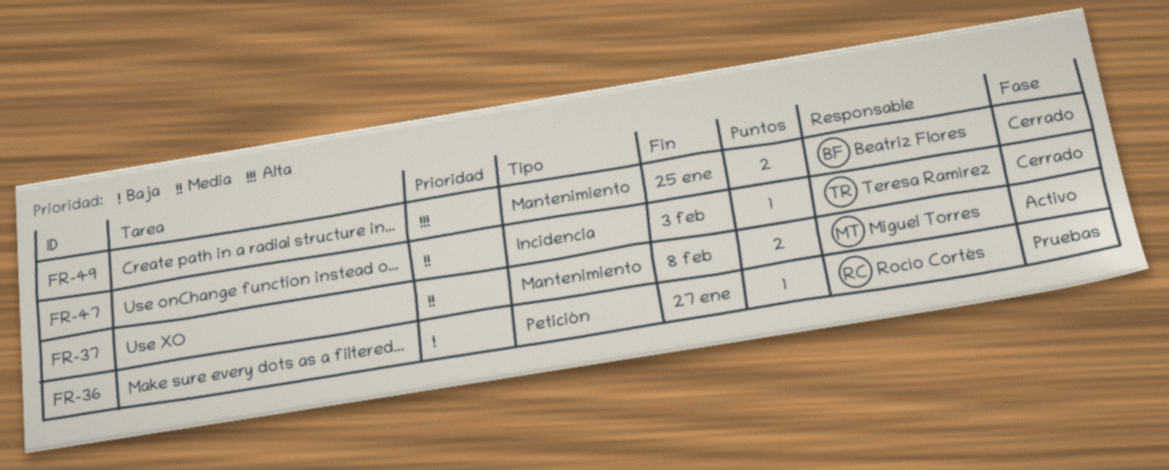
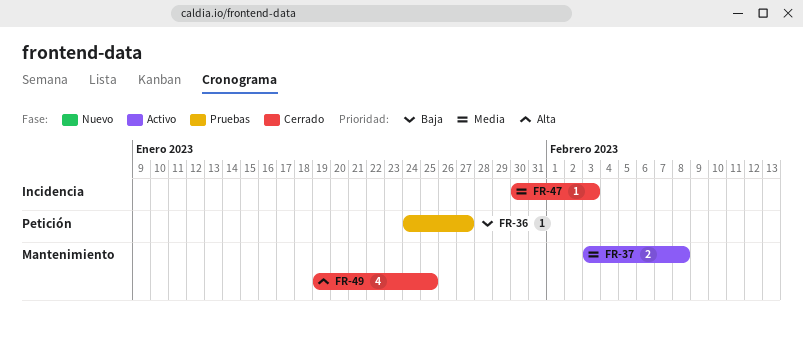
FR-49, estimate: 2 -> 4

